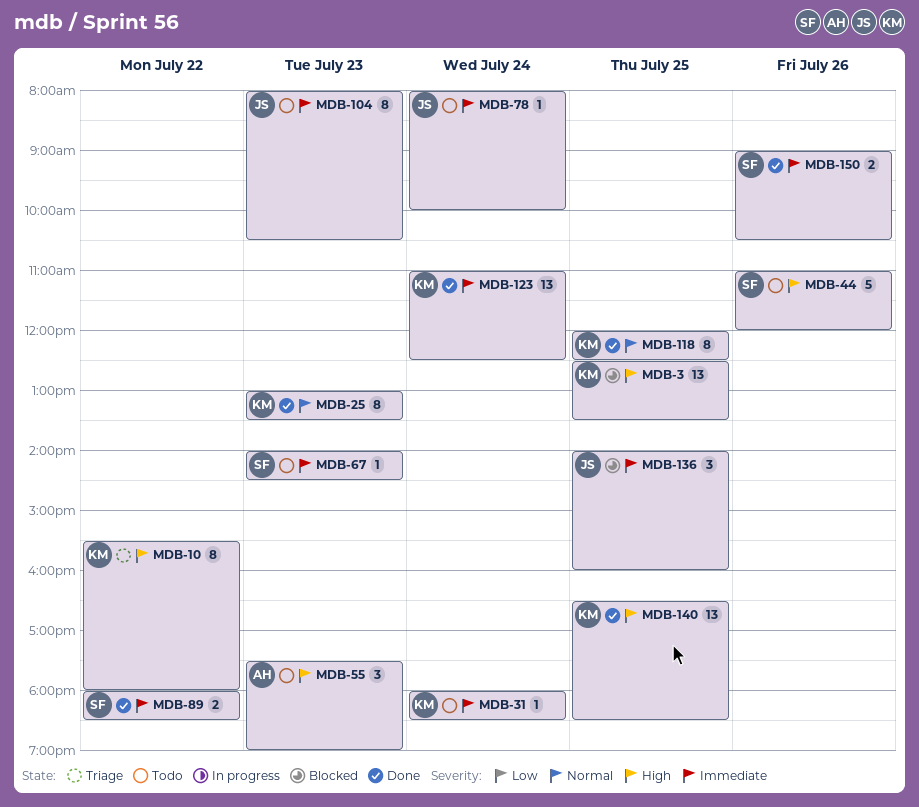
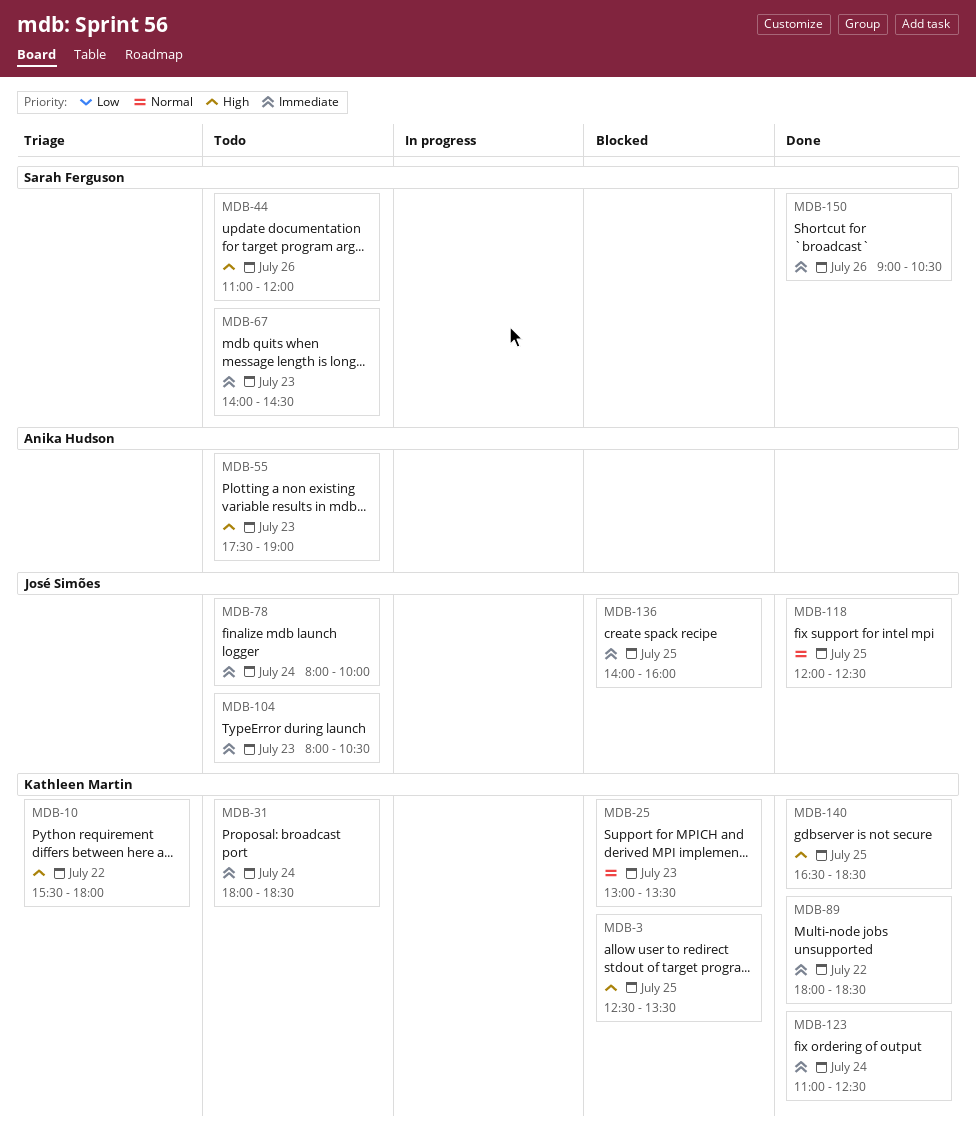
MDB-25, status: Done -> Blocked
MDB-89, owner: Sarah Ferguson -> Kathleen Martin
MDB-118, owner: Kathleen Martin -> José Simões

